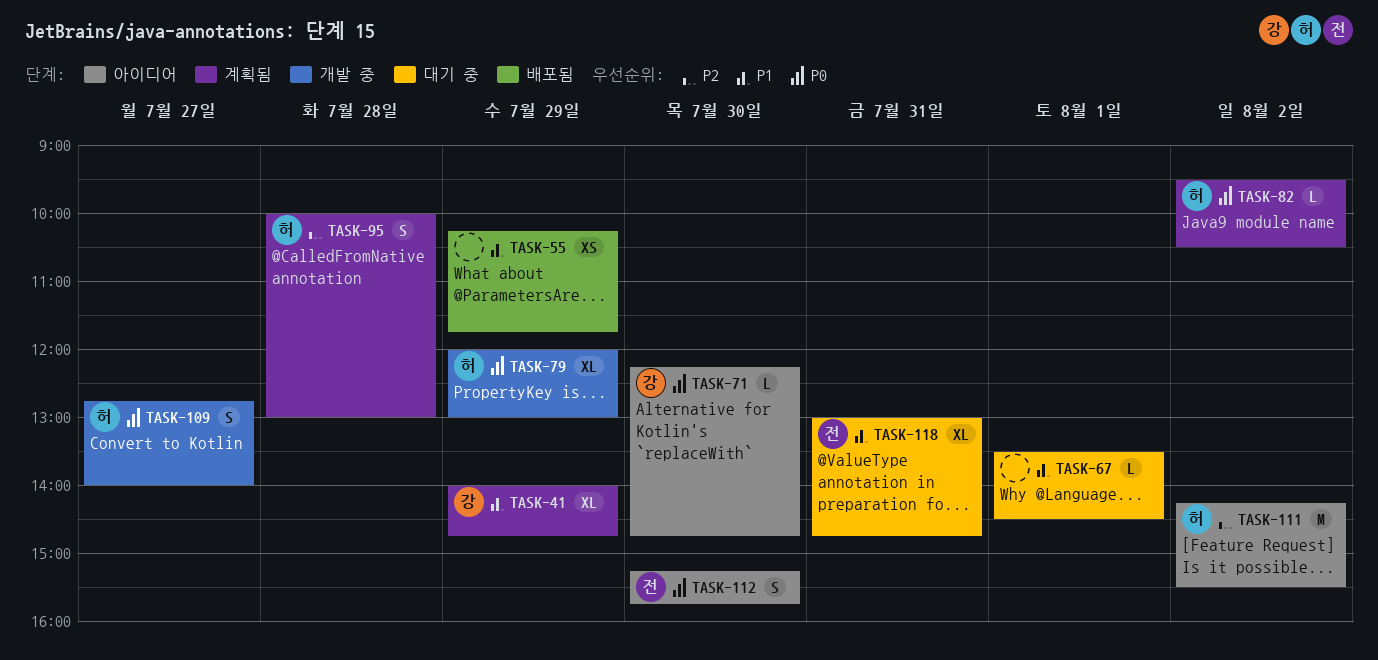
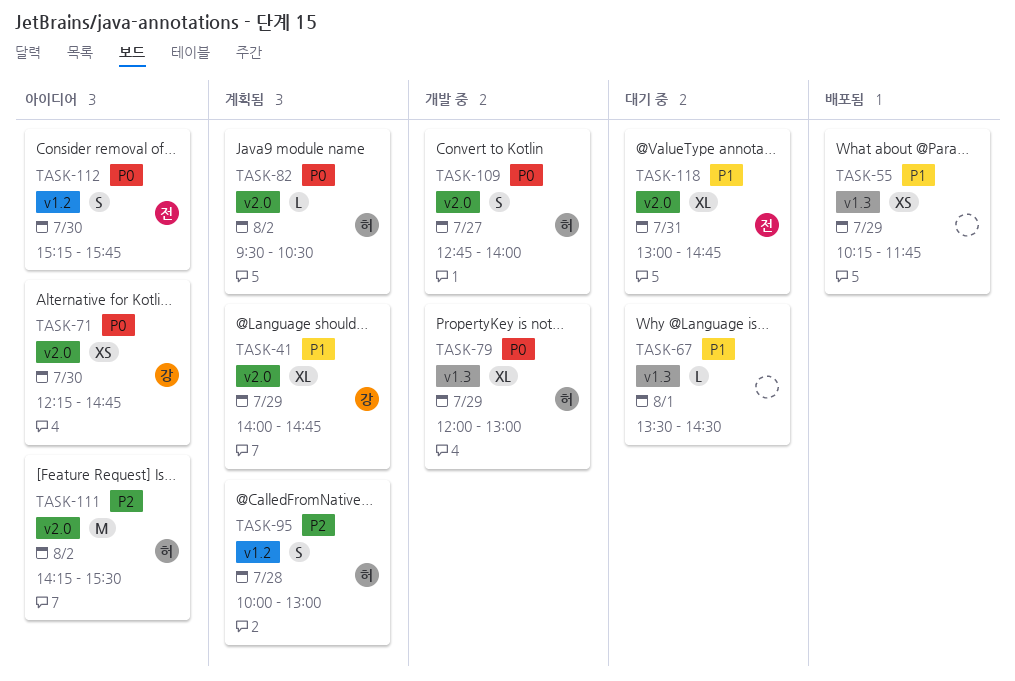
TASK-71, estimate: L -> XS

